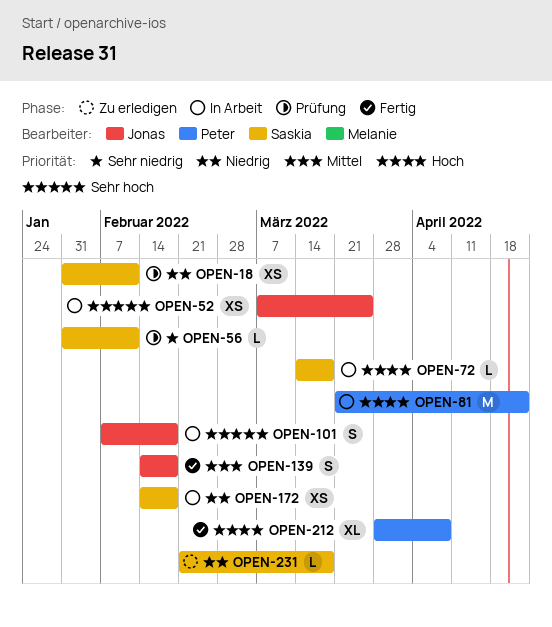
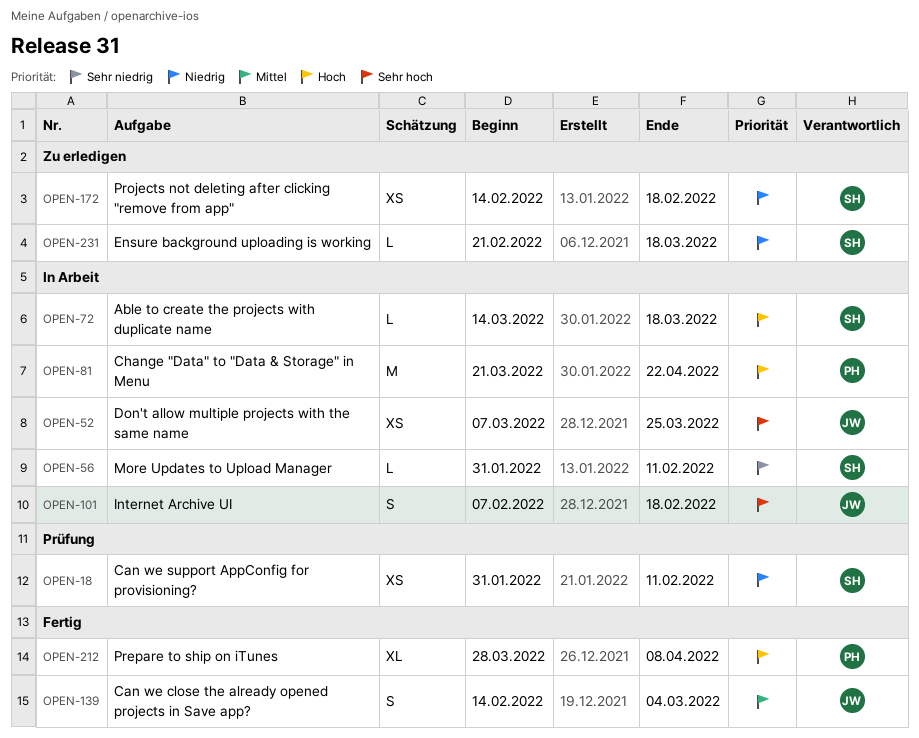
OPEN-56, status: Prüfung -> In Arbeit
OPEN-139, due: Feb 18 -> Mar 4
OPEN-172, status: In Arbeit -> Zu erledigen

